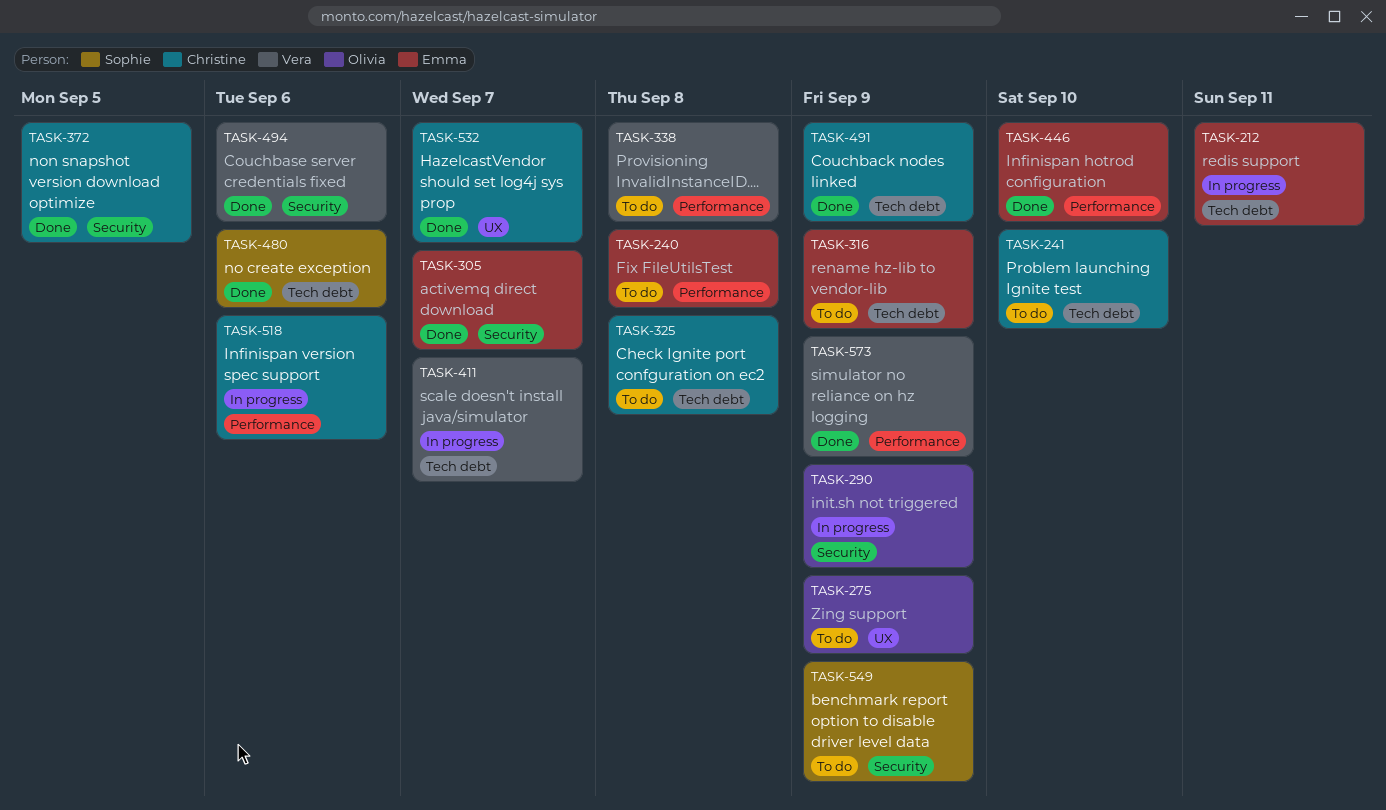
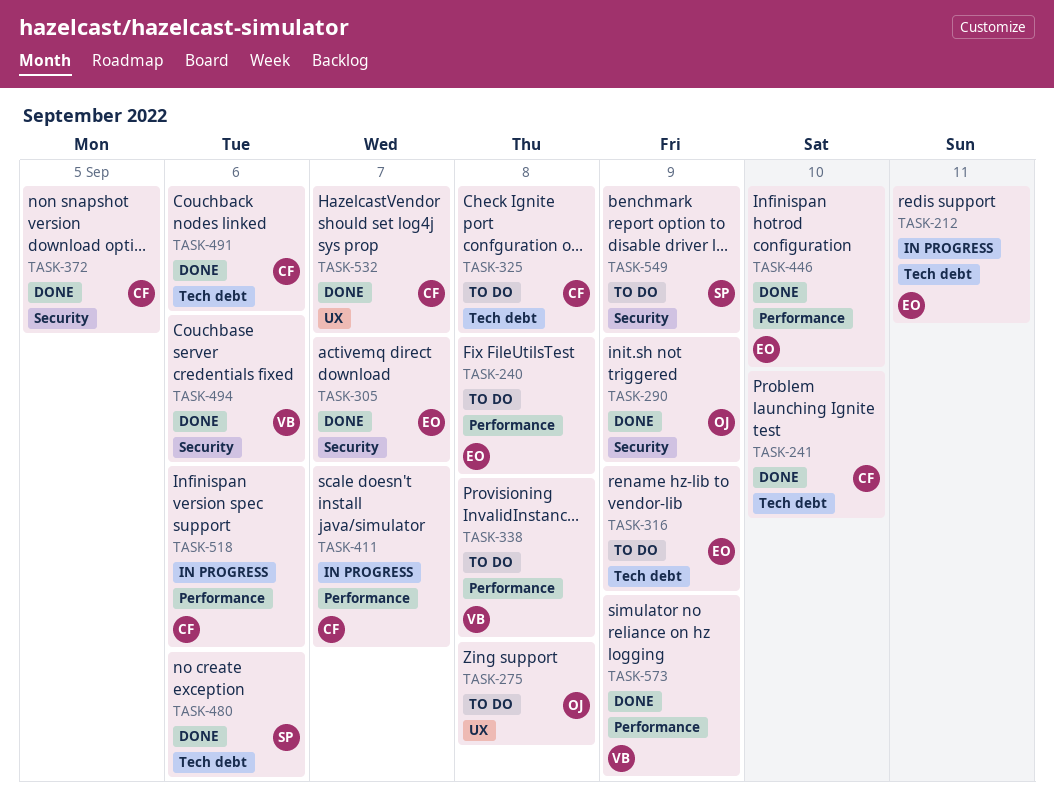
TASK-241, status: To do -> Done
TASK-275, due: Sep 9 -> Sep 8
TASK-290, status: In progress -> Done
TASK-411, owner: Vera -> Christine
TASK-411, label: Tech debt -> Performance
TASK-491, due: Sep 9 -> Sep 6

